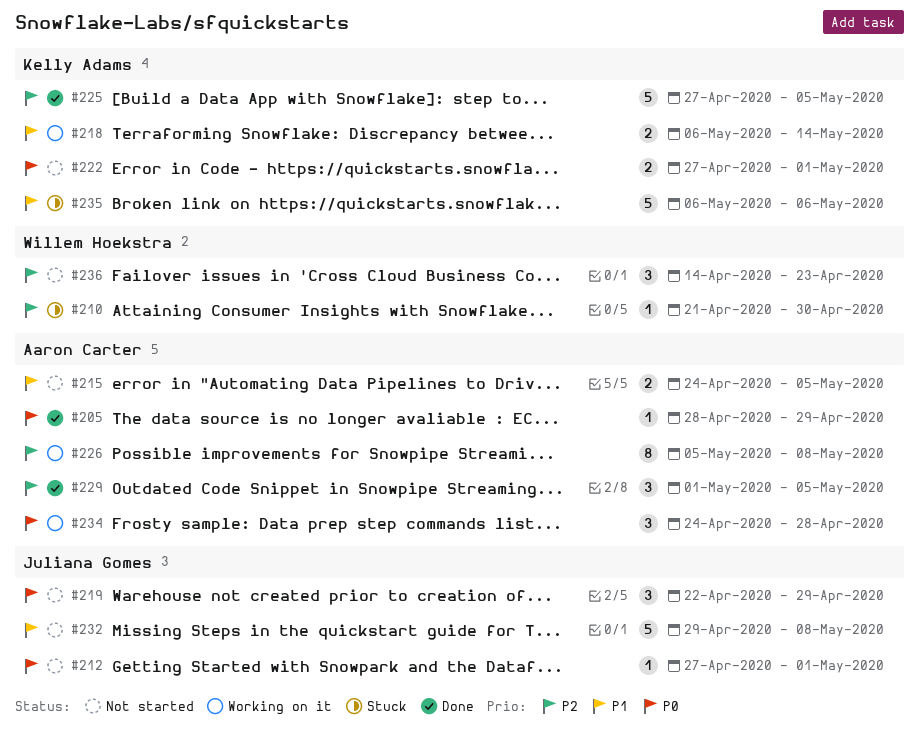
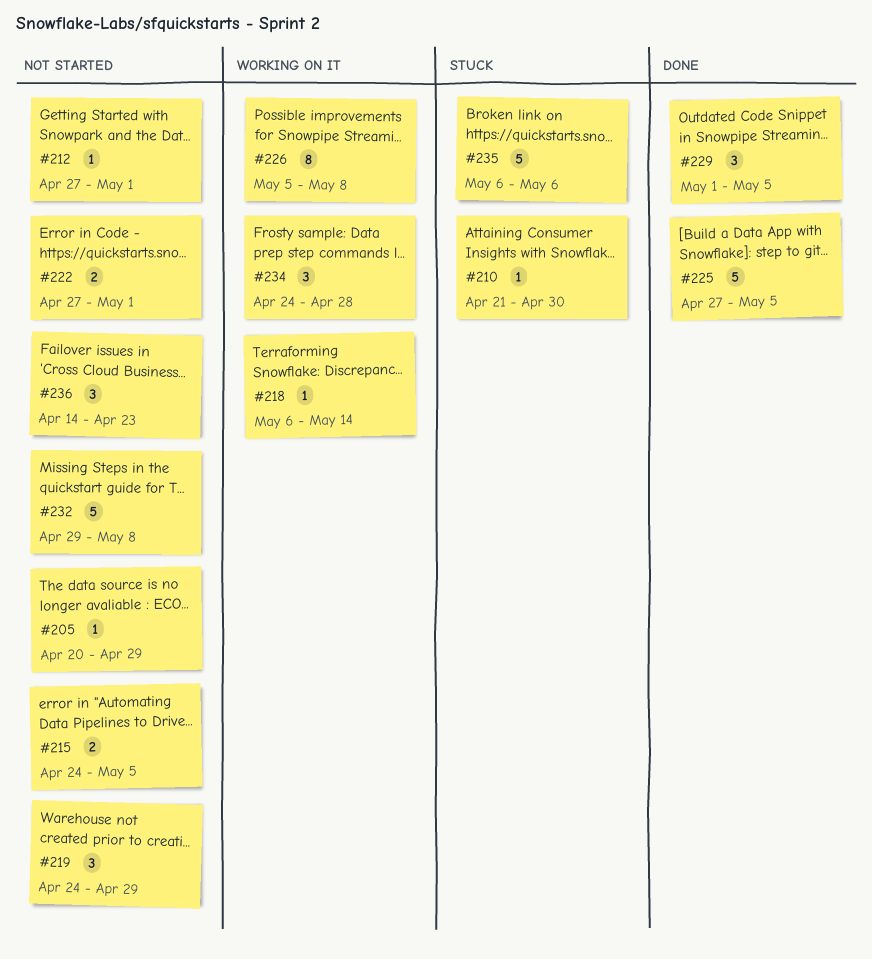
#205, status: Done -> Not started
#205, start: Apr 28 -> Apr 20
#218, estimate: 2 -> 1
#219, start: Apr 22 -> Apr 24

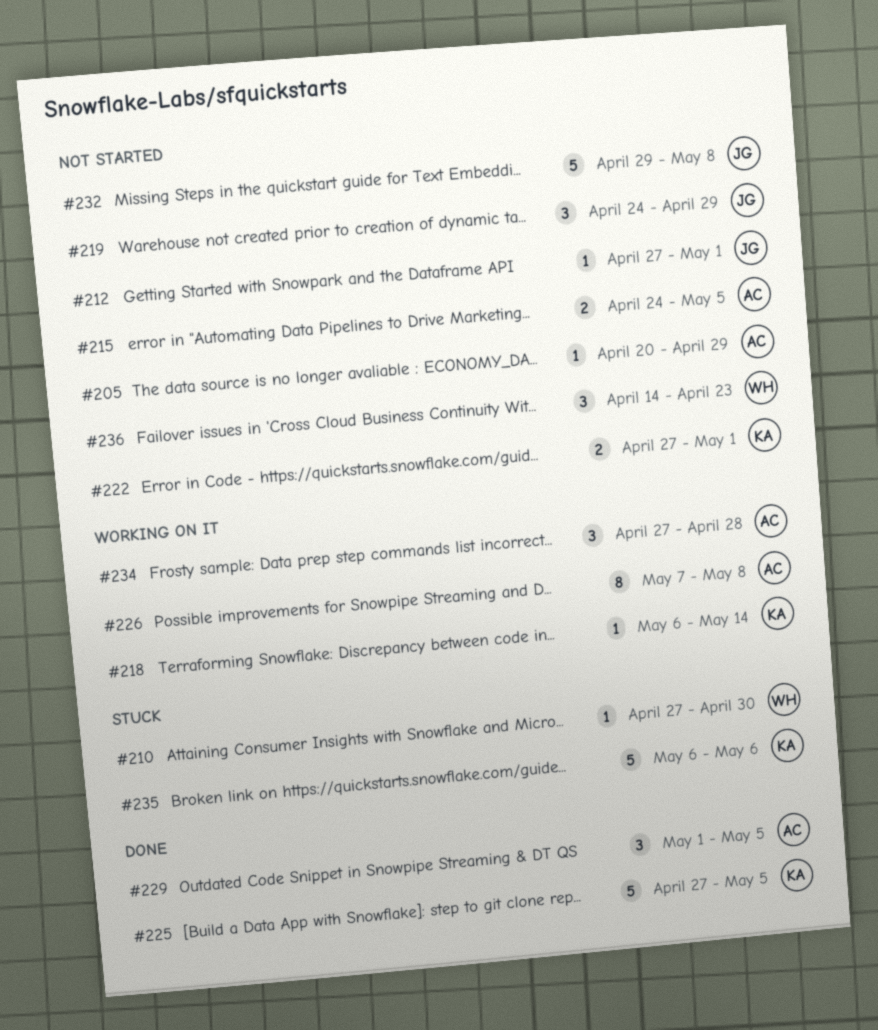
#210, start: Apr 21 -> Apr 27
#226, start: May 5 -> May 7
#234, start: Apr 24 -> Apr 27

